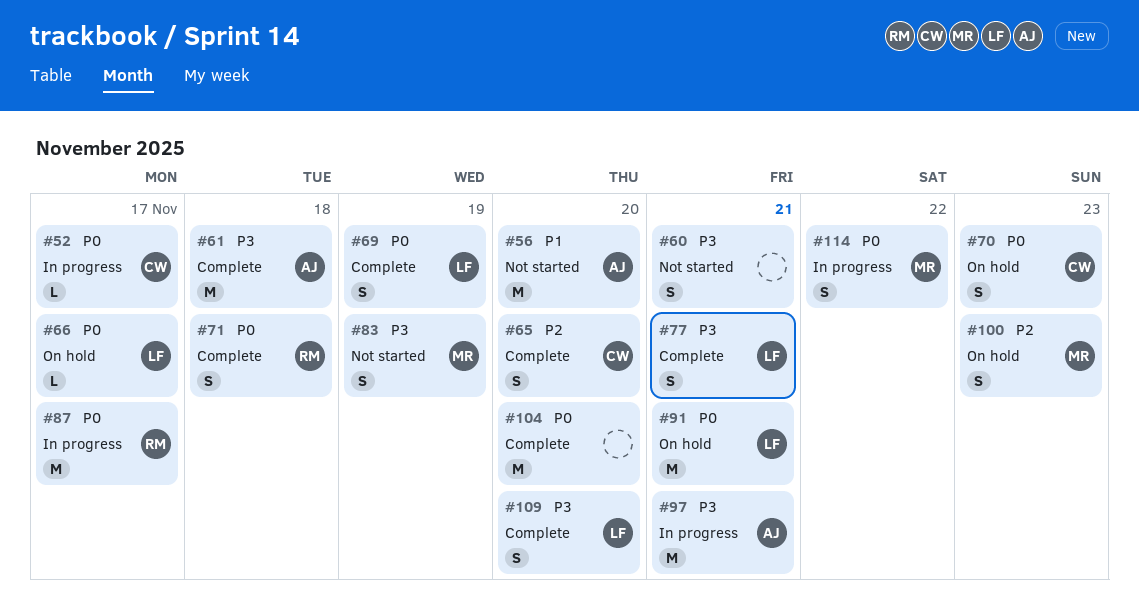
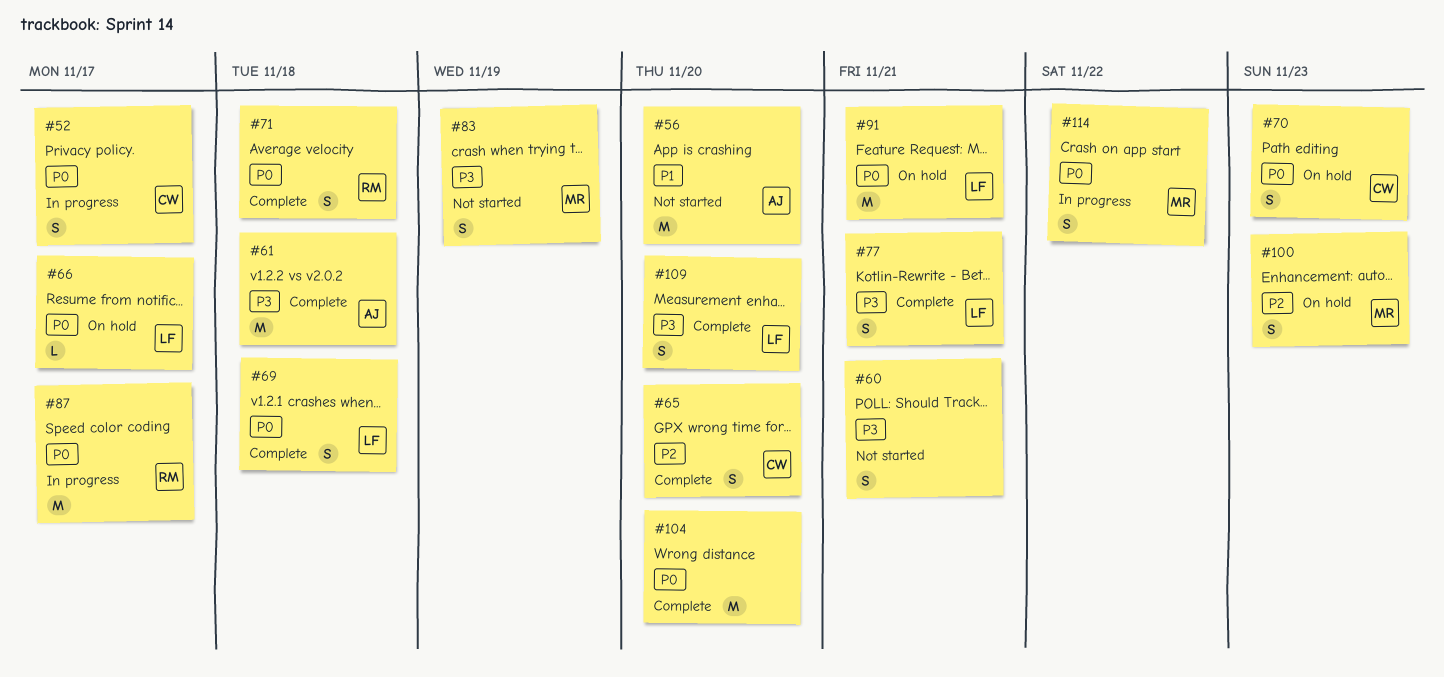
#52, estimate: L -> S
#69, due: Nov 19 -> Nov 18
#97: present -> none

